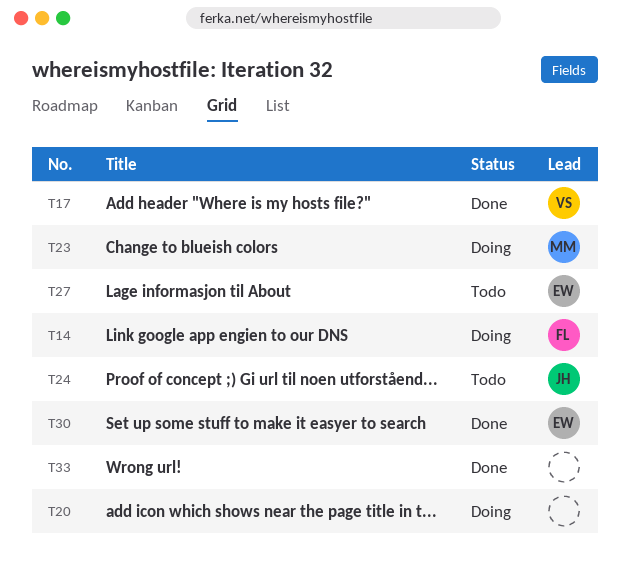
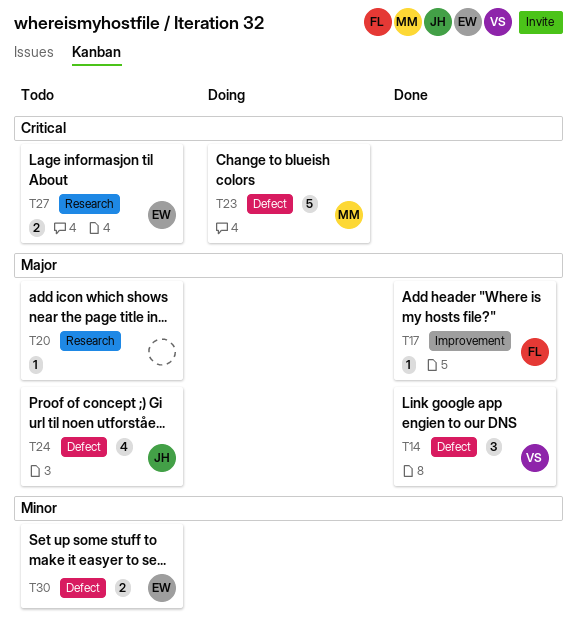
T14, status: Doing -> Done
T14, owner: FL -> VS
T17, owner: VS -> FL
T20, status: Doing -> Todo
T30, status: Done -> Todo
T33: present -> none

